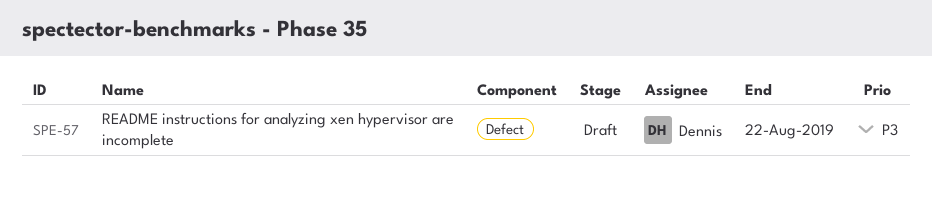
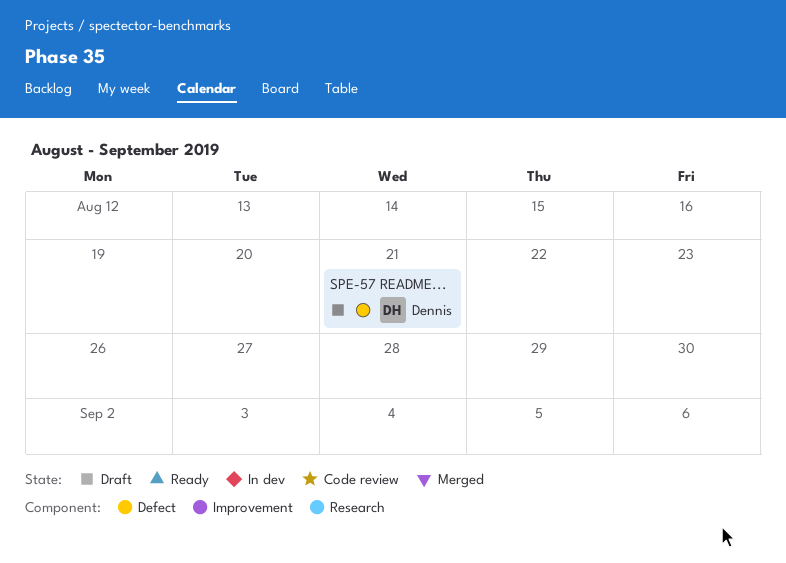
SPE-57, due: Aug 22 -> Aug 21

